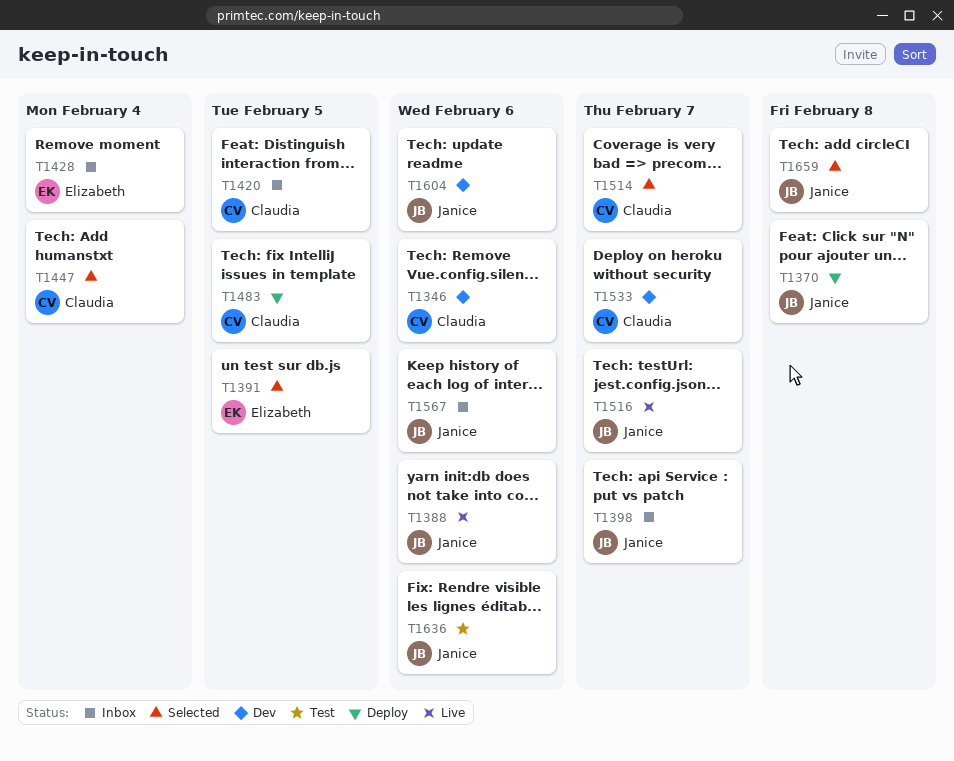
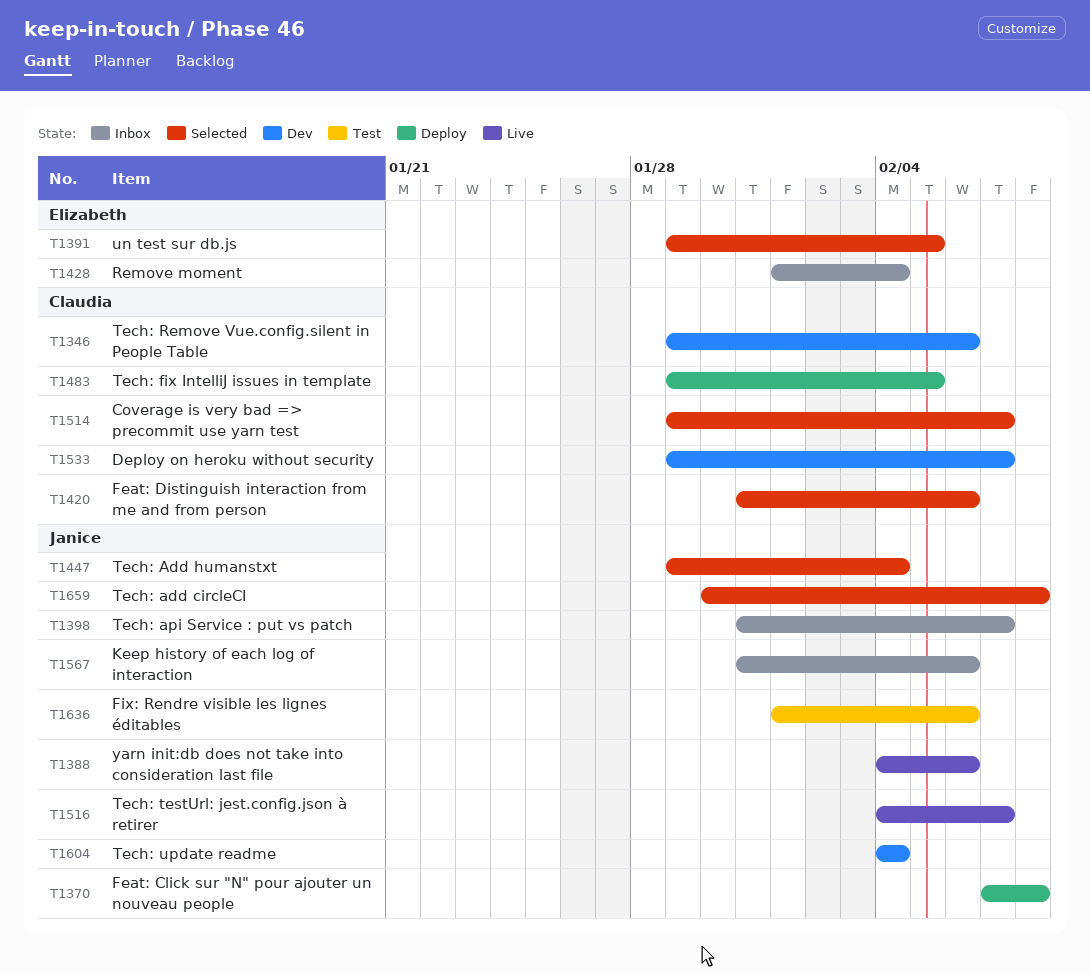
T1420, status: Inbox -> Selected
T1420, due: Feb 5 -> Feb 6
T1447, owner: Claudia -> Janice
T1604, due: Feb 6 -> Feb 4

